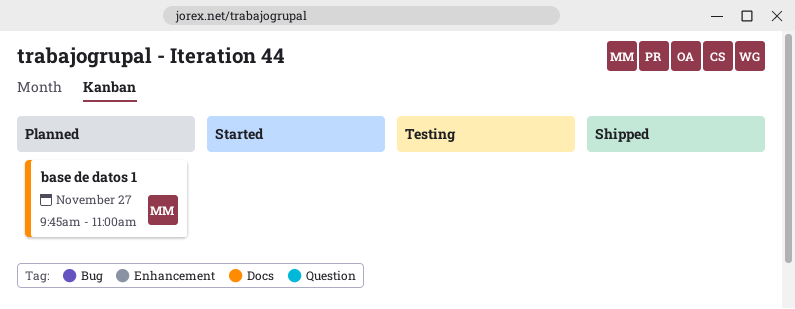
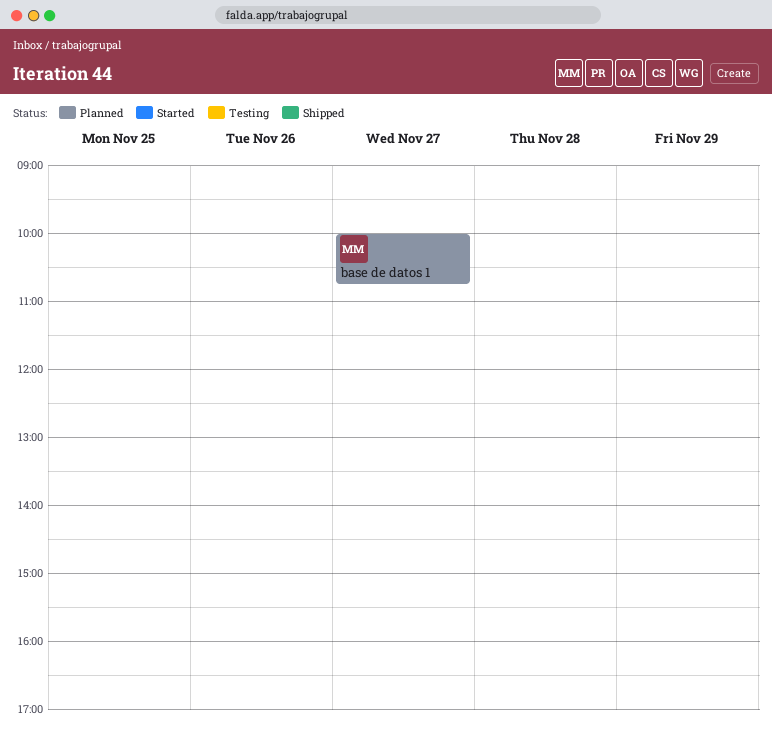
base de datos 1, begins: 09:45 -> 10:00
base de datos 1, ends: 11:00 -> 10:45

